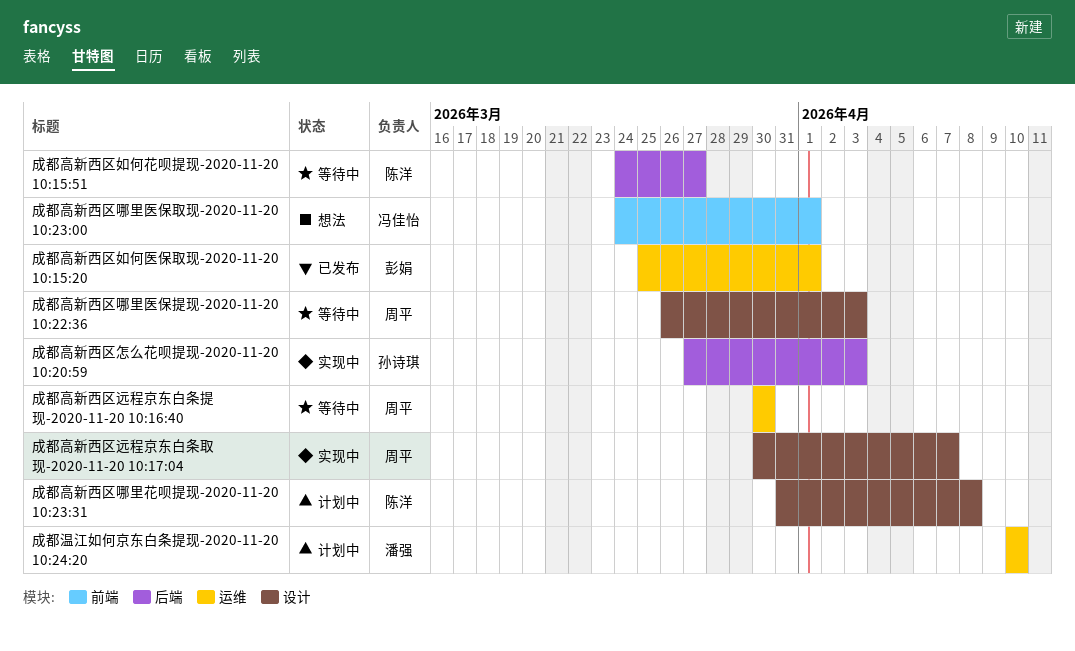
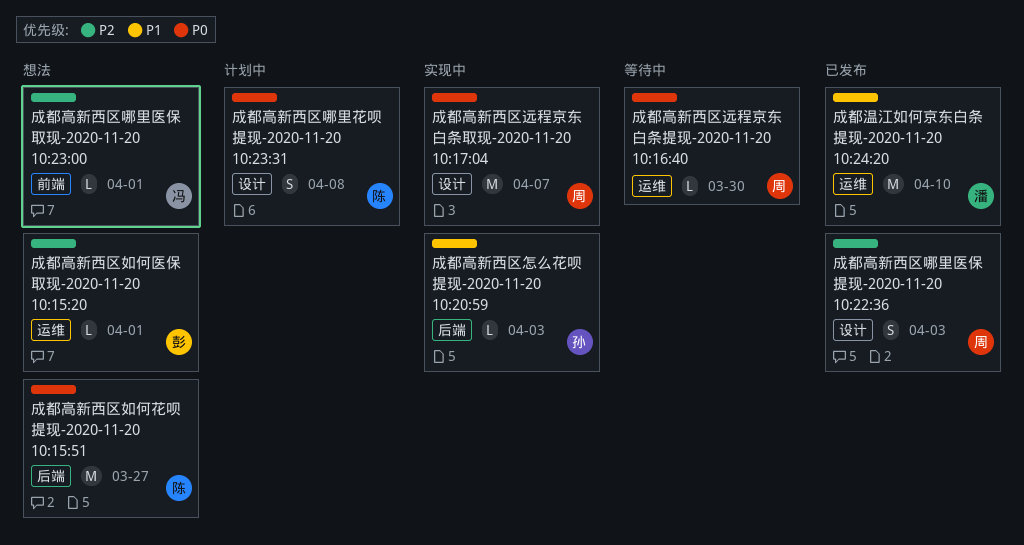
成都温江如何京东白条提现-2020-11-20 10:24:20, status: 计划中 -> 已发布
成都高新西区哪里医保提现-2020-11-20 10:22:36, status: 等待中 -> 已发布
成都高新西区如何医保取现-2020-11-20 10:15:20, status: 已发布 -> 想法
成都高新西区如何花呗提现-2020-11-20 10:15:51, status: 等待中 -> 想法

